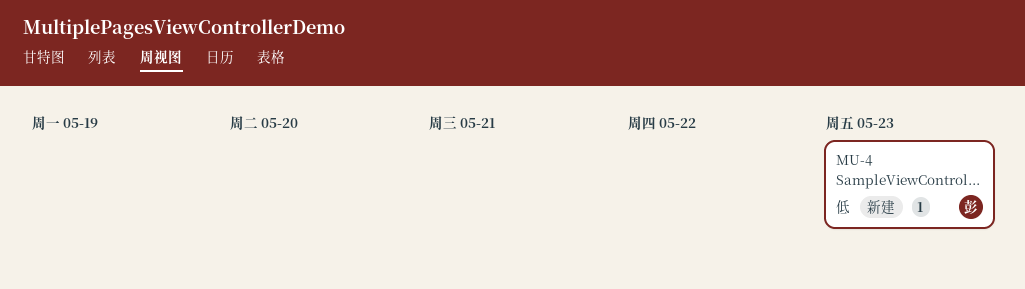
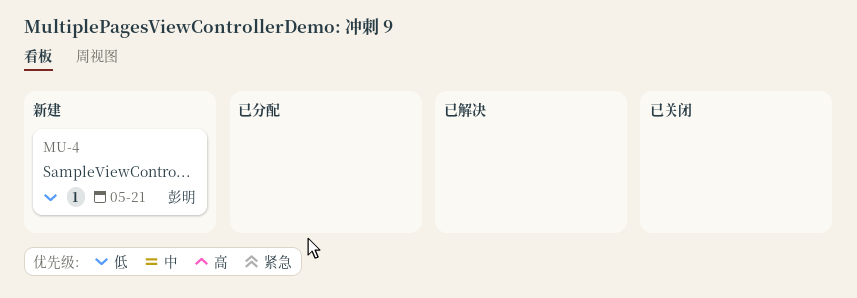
MU-4, due: May 23 -> May 21

